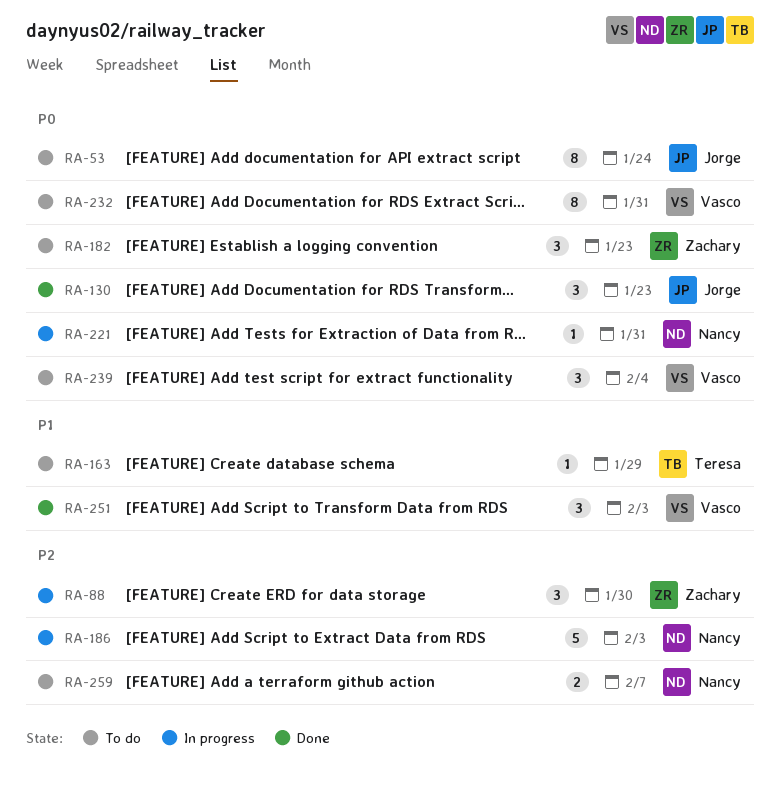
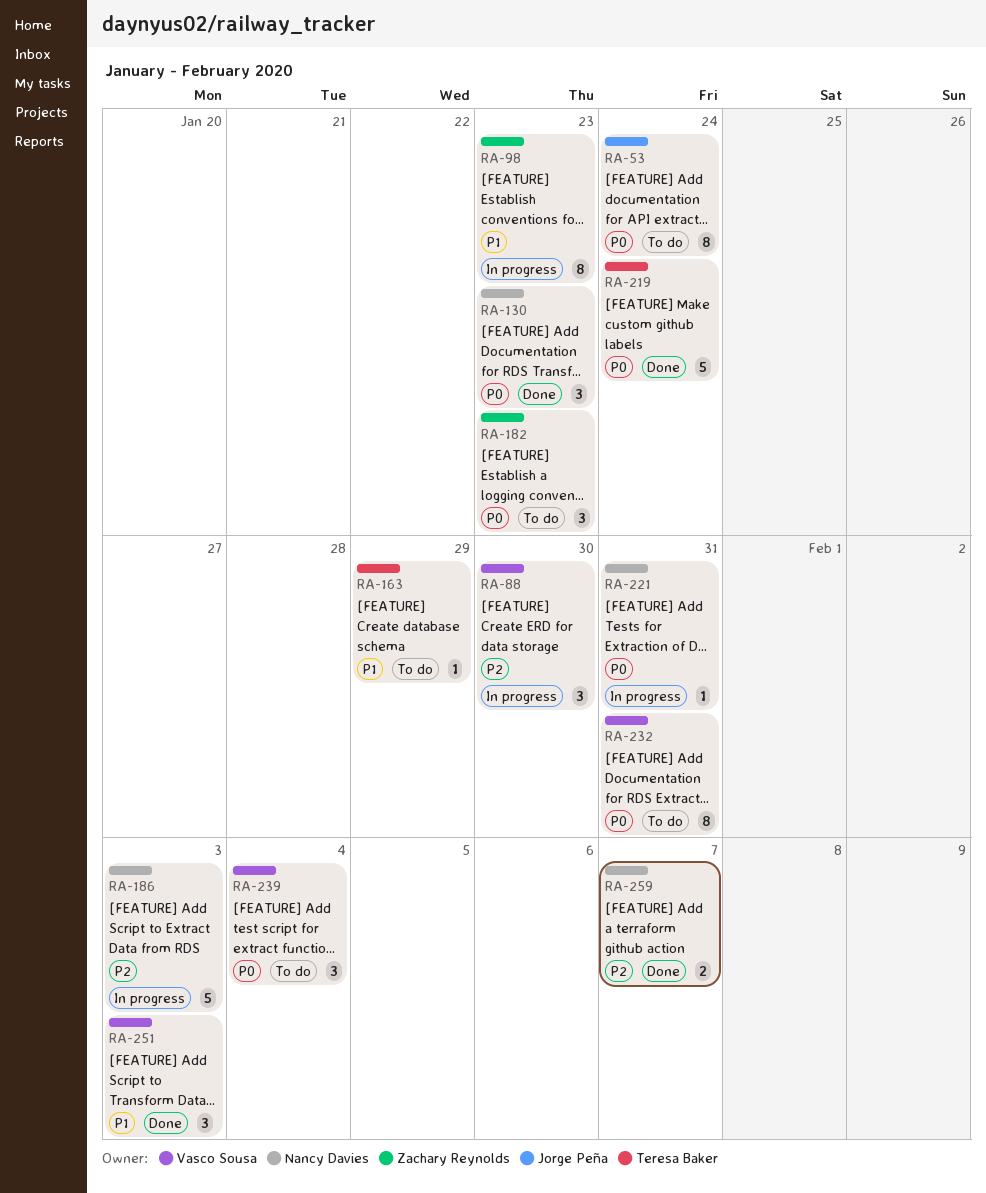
RA-88, owner: Zachary Reynolds -> Vasco Sousa
RA-98: none -> present
RA-130, owner: Jorge Peña -> Nancy Davies
RA-219: none -> present
RA-259, status: To do -> Done

